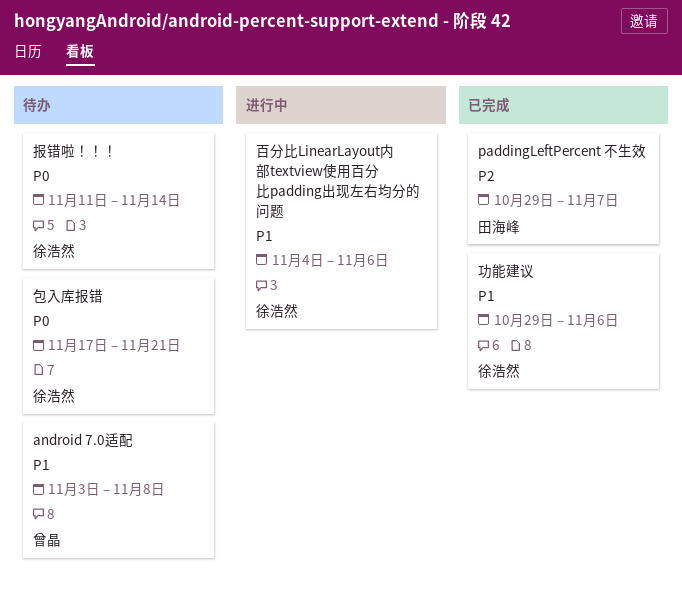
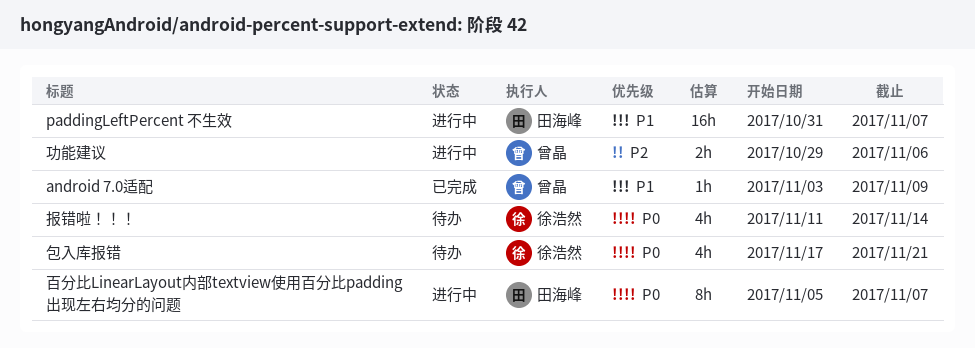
android 7.0适配, status: 待办 -> 已完成
android 7.0适配, due: Nov 8 -> Nov 9
paddingLeftPercent 不生效, status: 已完成 -> 进行中
paddingLeftPercent 不生效, priority: P2 -> P1
paddingLeftPercent 不生效, start: Oct 29 -> Oct 31
功能建议, status: 已完成 -> 进行中
功能建议, owner: 徐浩然 -> 曾晶
功能建议, priority: P1 -> P2
百分比LinearLayout内部textview使用百分比padding出现左右均分的问题, owner: 徐浩然 -> 田海峰
百分比LinearLayout内部textview使用百分比padding出现左右均分的问题, priority: P1 -> P0
百分比LinearLayout内部textview使用百分比padding出现左右均分的问题, start: Nov 4 -> Nov 5
百分比LinearLayout内部textview使用百分比padding出现左右均分的问题, due: Nov 6 -> Nov 7

